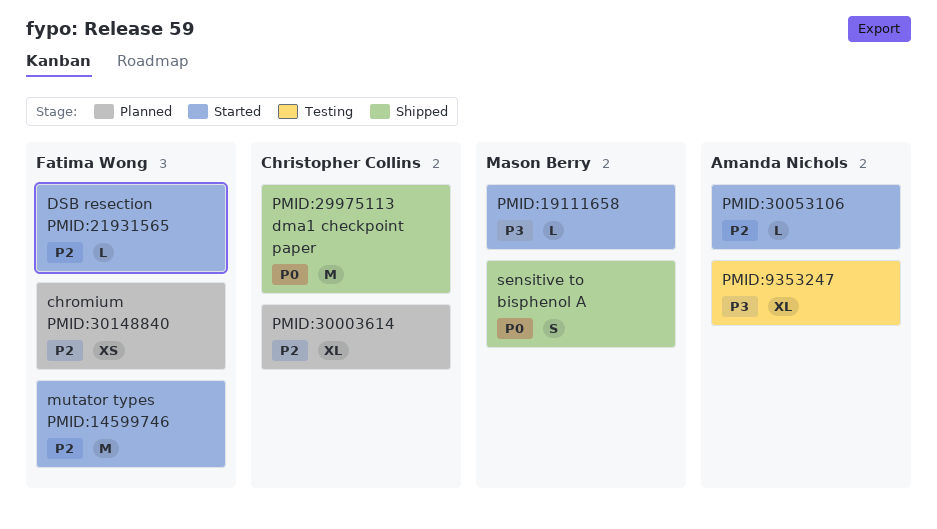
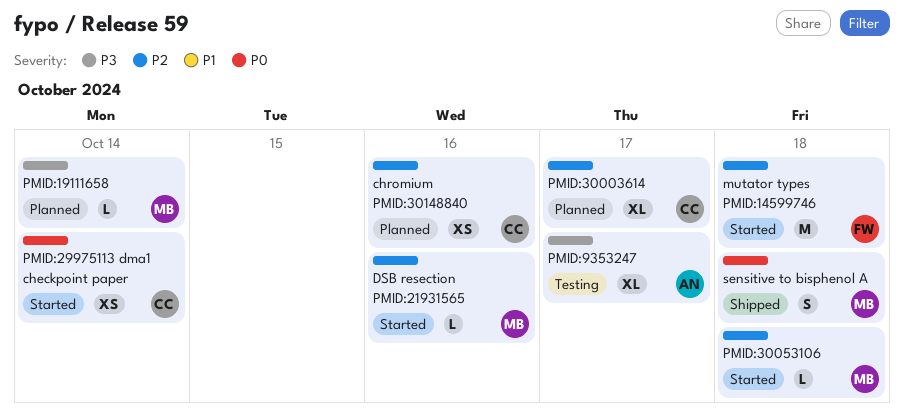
chromium PMID:30148840, owner: Fatima Wong -> Christopher Collins
DSB resection PMID:21931565, owner: Fatima Wong -> Mason Berry
PMID:19111658, status: Started -> Planned
PMID:29975113 dma1 checkpoint paper, status: Shipped -> Started
PMID:29975113 dma1 checkpoint paper, estimate: M -> XS
PMID:30053106, owner: Amanda Nichols -> Mason Berry

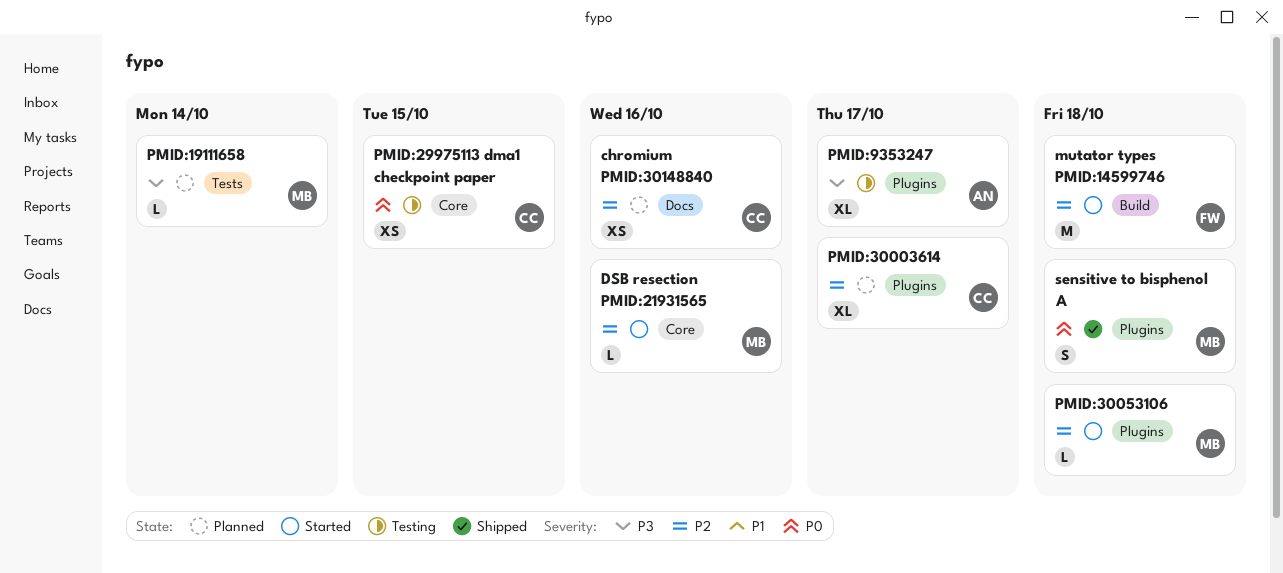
PMID:29975113 dma1 checkpoint paper, status: Started -> Testing
PMID:29975113 dma1 checkpoint paper, due: Oct 14 -> Oct 15

